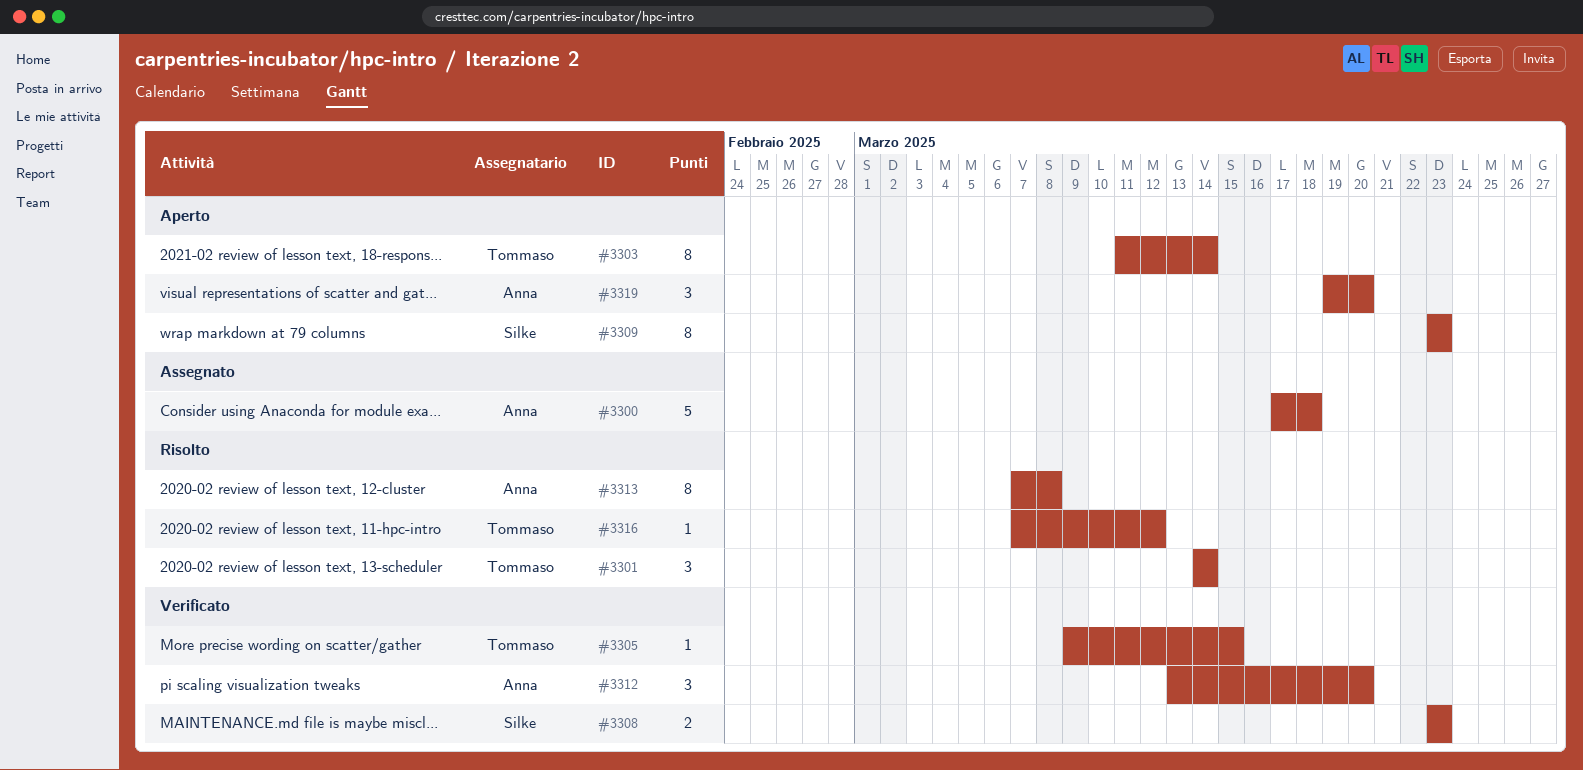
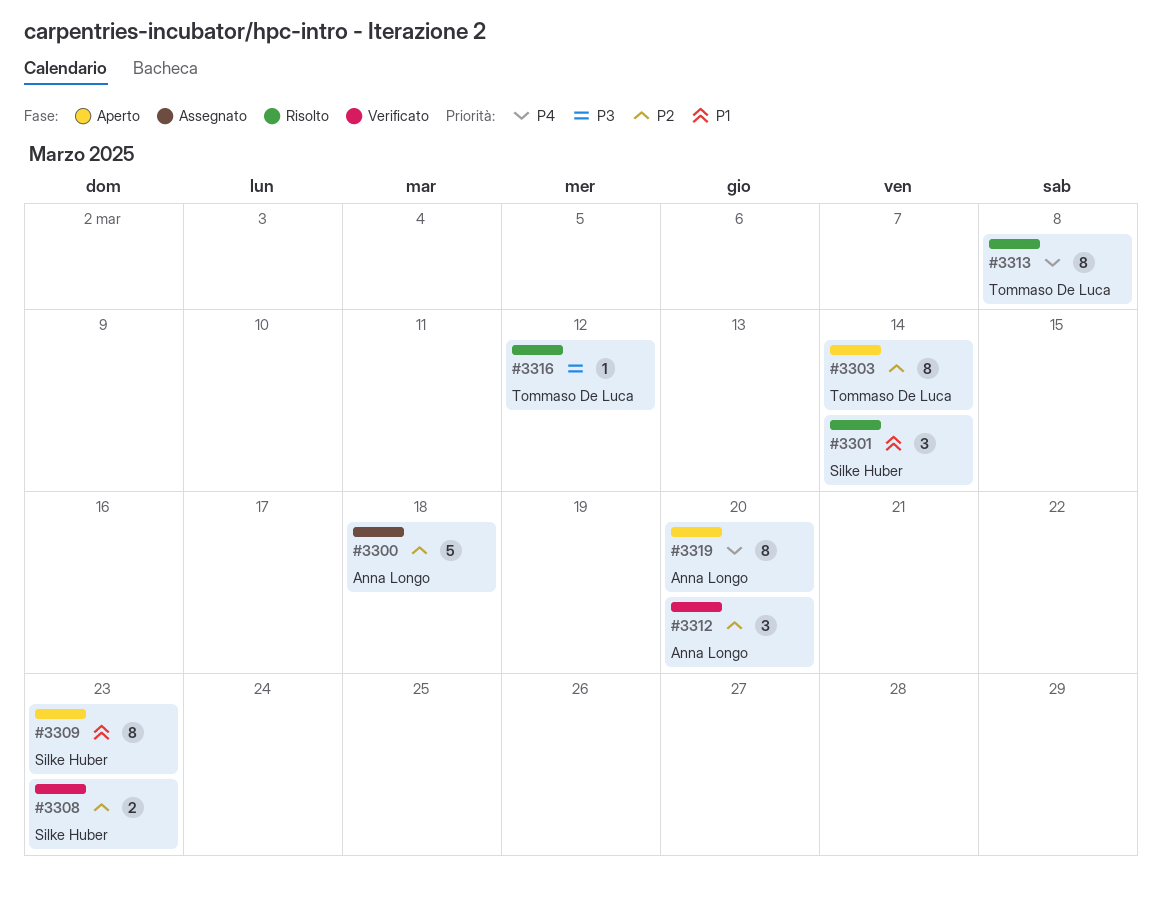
#3301, owner: Tommaso De Luca -> Silke Huber
#3305: present -> none
#3313, owner: Anna Longo -> Tommaso De Luca
#3319, estimate: 3 -> 8

